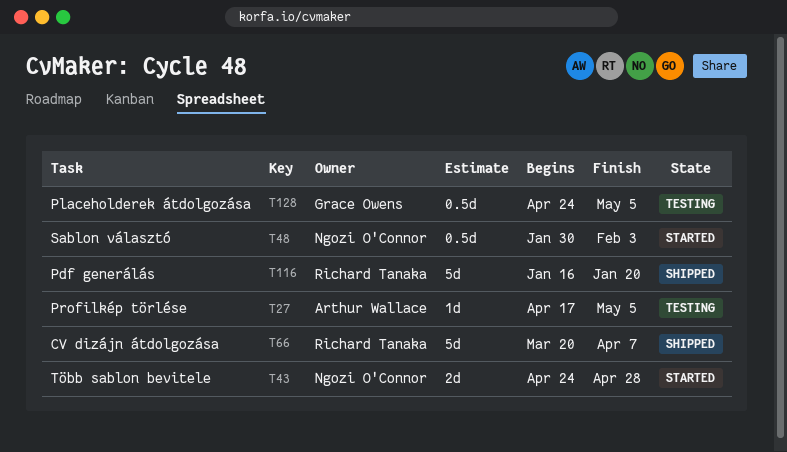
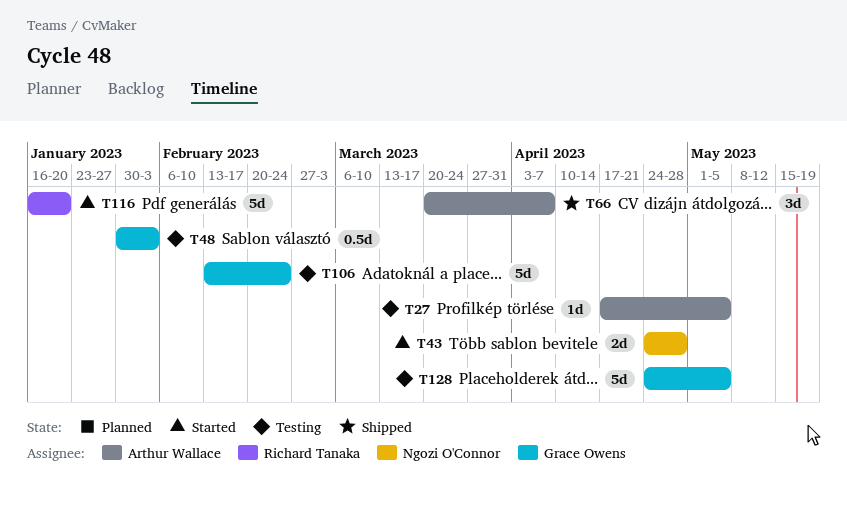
T48, status: Started -> Testing
T48, owner: Ngozi O'Connor -> Grace Owens
T66, owner: Richard Tanaka -> Arthur Wallace
T66, estimate: 5d -> 3d
T106: none -> present
T116, status: Shipped -> Started
T128, estimate: 0.5d -> 5d

